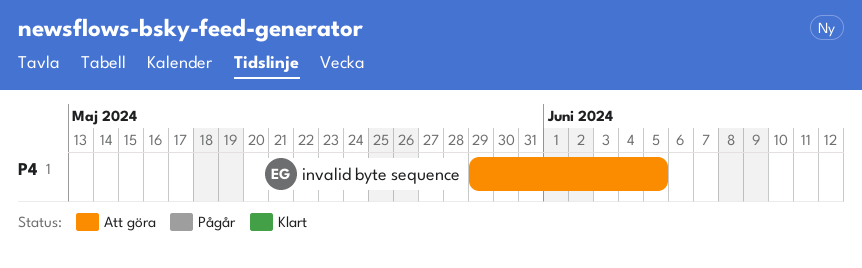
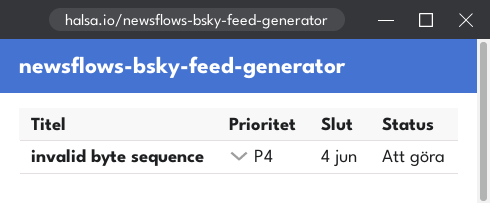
invalid byte sequence, due: Jun 5 -> Jun 4

